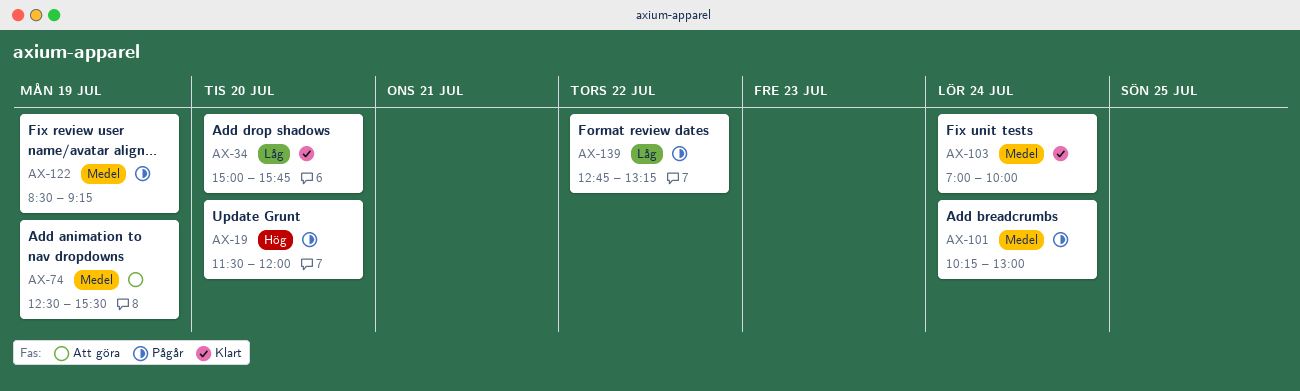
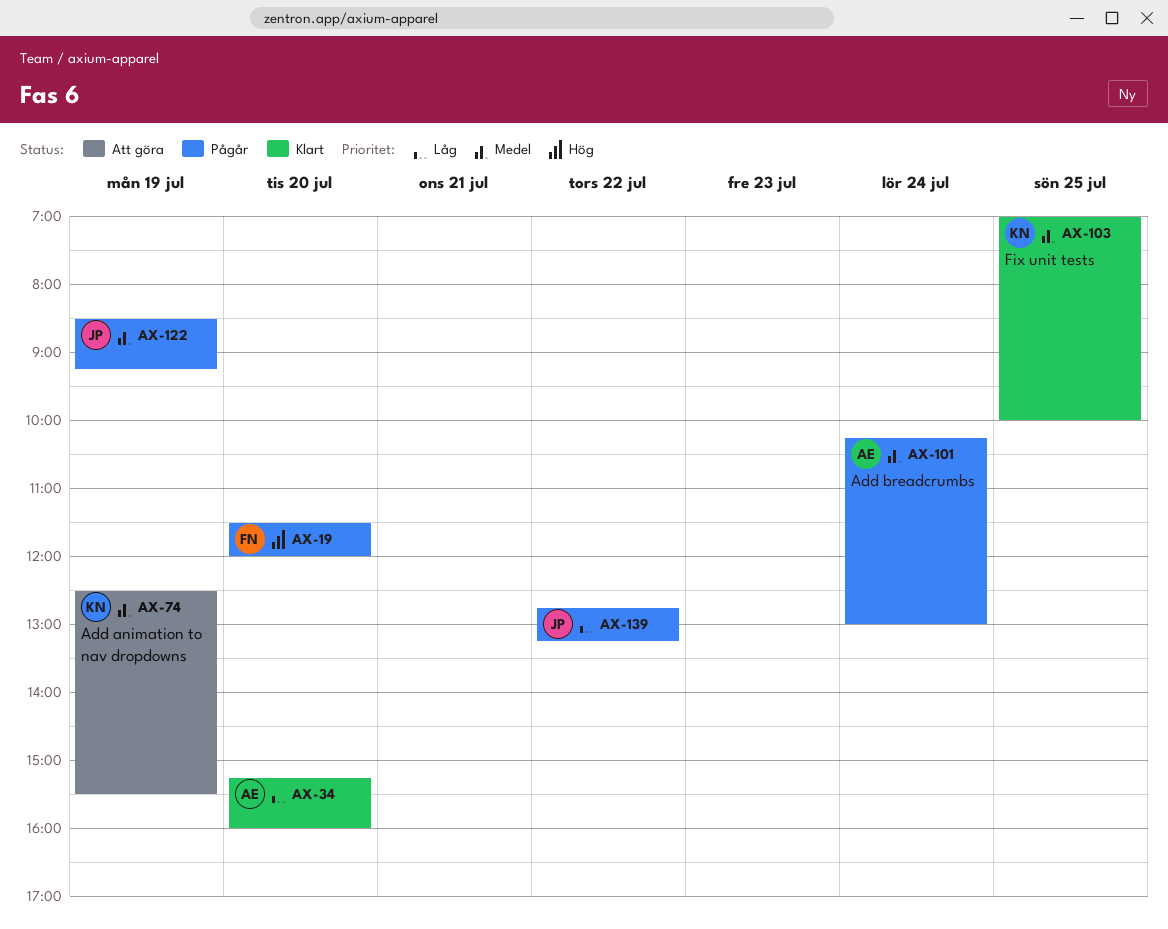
AX-34, begins: 15:00 -> 15:15
AX-34, ends: 15:45 -> 16:00
AX-103, day: Jul 24 -> Jul 25

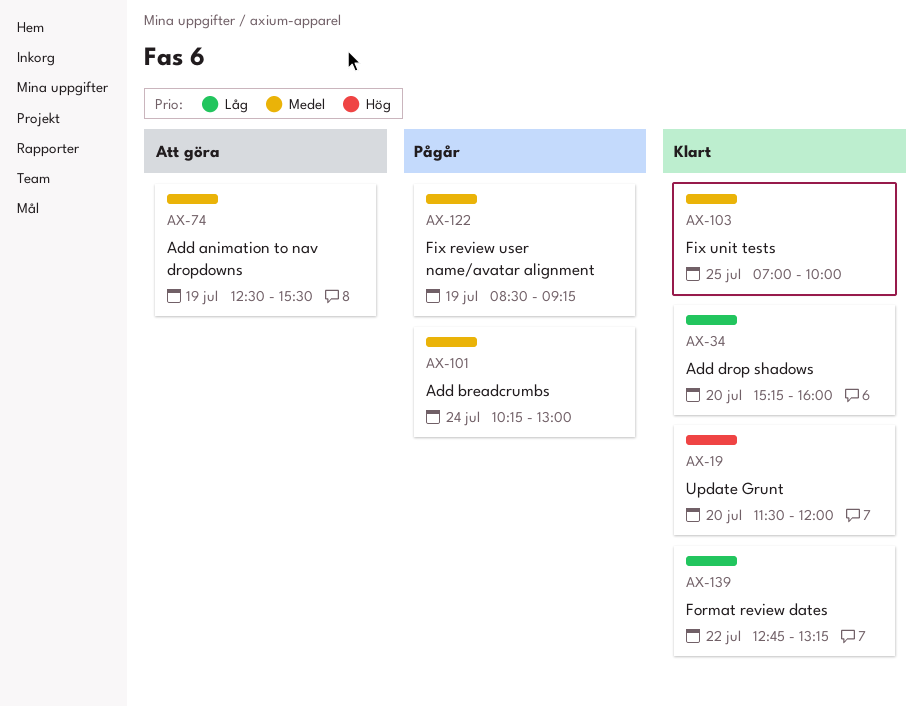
AX-19, status: Pågår -> Klart
AX-139, status: Pågår -> Klart

